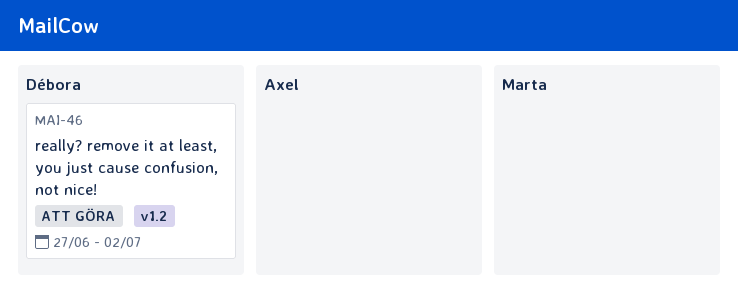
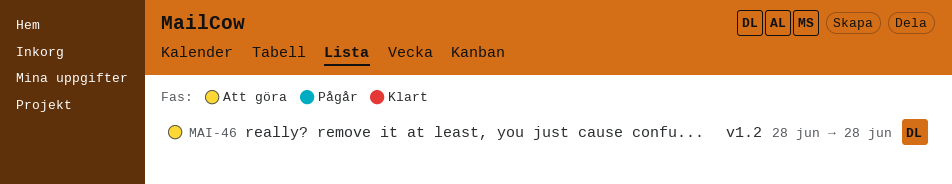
MAI-46, start: Jun 27 -> Jun 28
MAI-46, due: Jul 2 -> Jun 28

